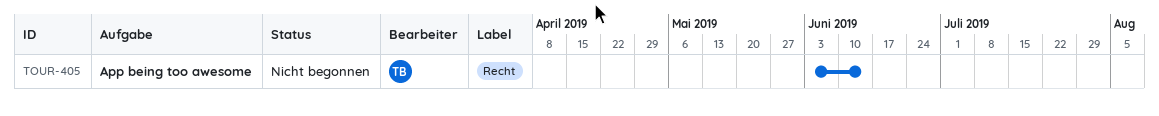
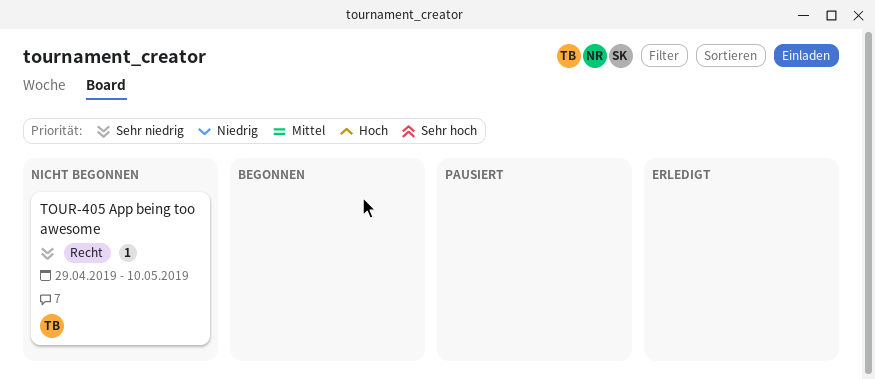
TOUR-405, start: Jun 3 -> Apr 29
TOUR-405, due: Jun 14 -> May 10

